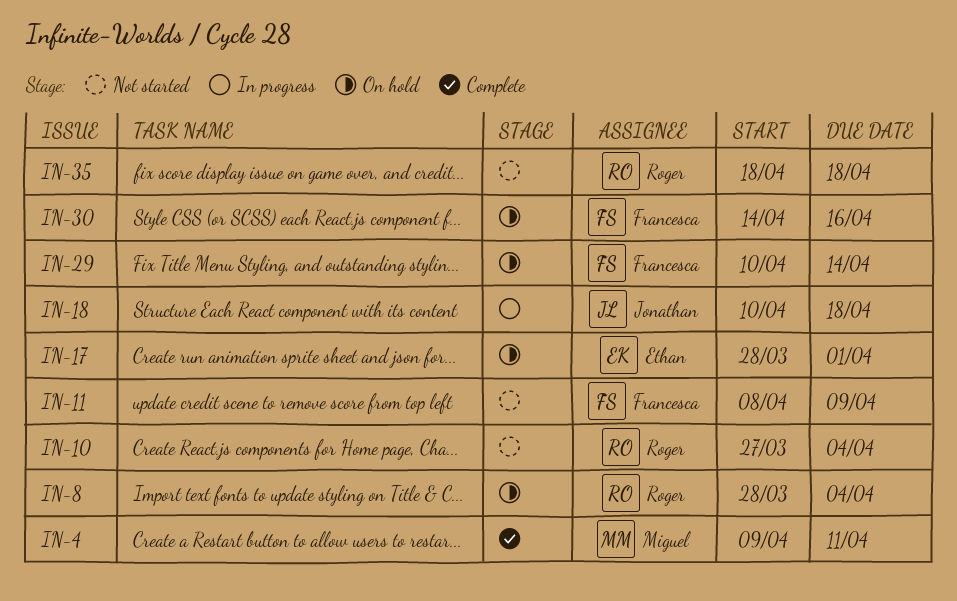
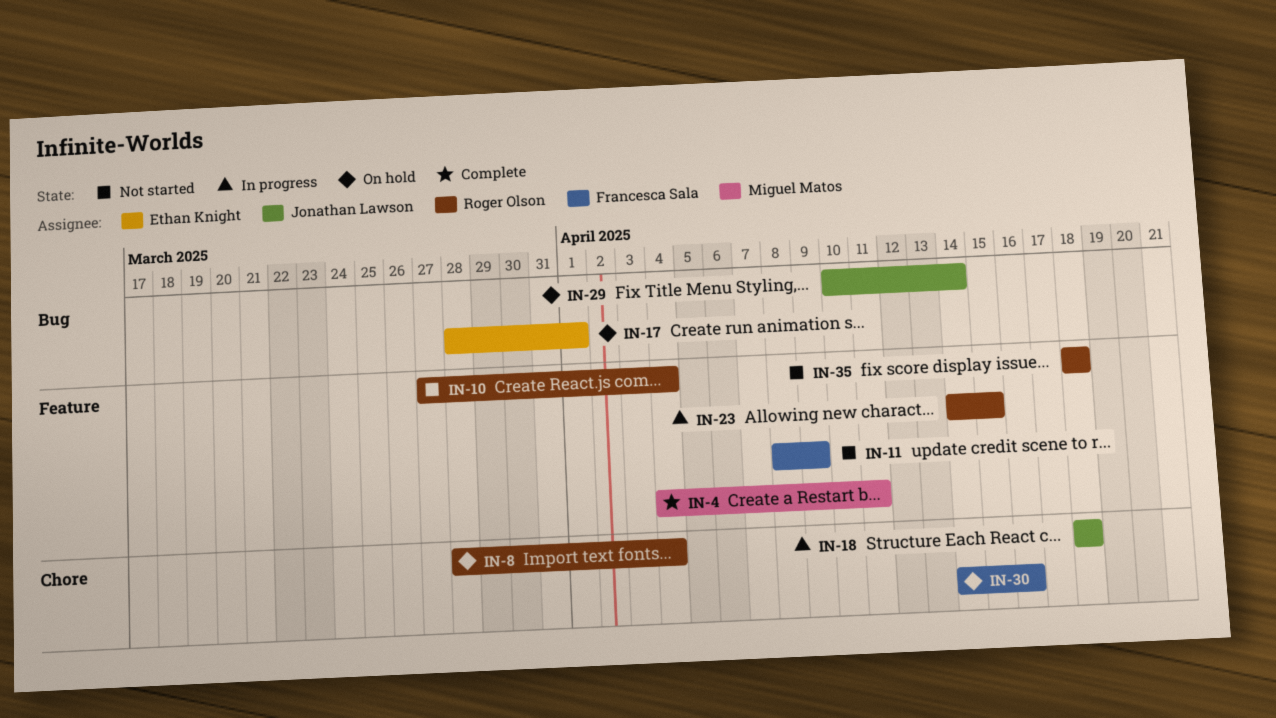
IN-4, start: Apr 9 -> Apr 4
IN-18, start: Apr 10 -> Apr 18
IN-23: none -> present
IN-29, owner: Francesca Sala -> Jonathan Lawson

